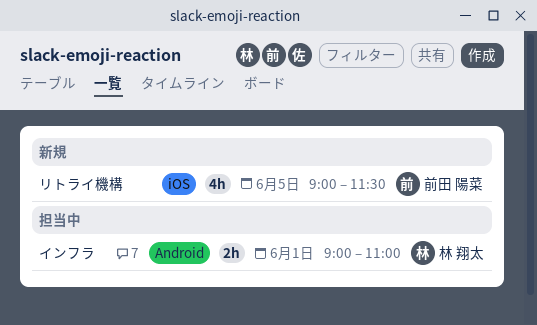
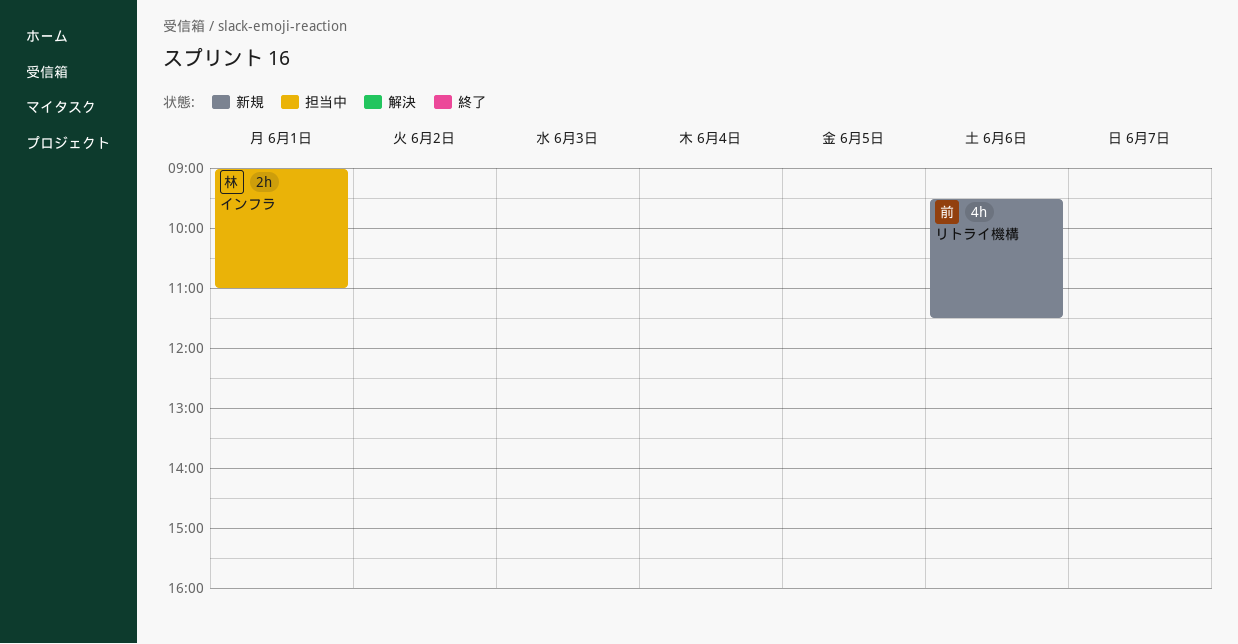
リトライ機構, day: Jun 5 -> Jun 6
リトライ機構, begins: 09:00 -> 09:30

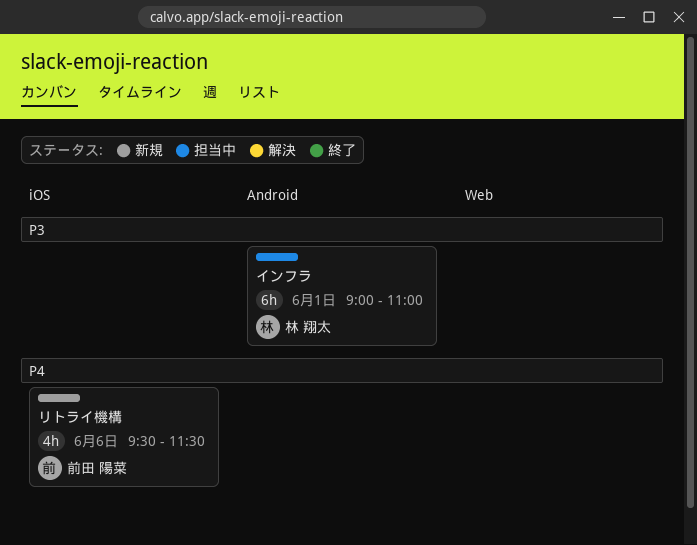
インフラ, estimate: 2h -> 6h

